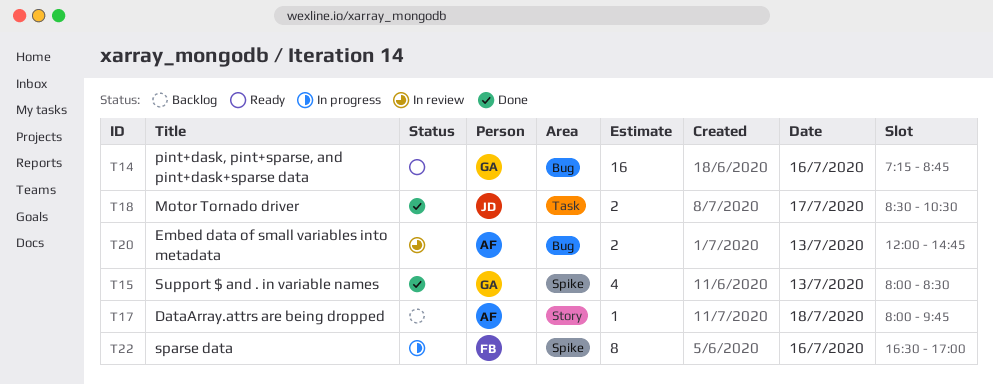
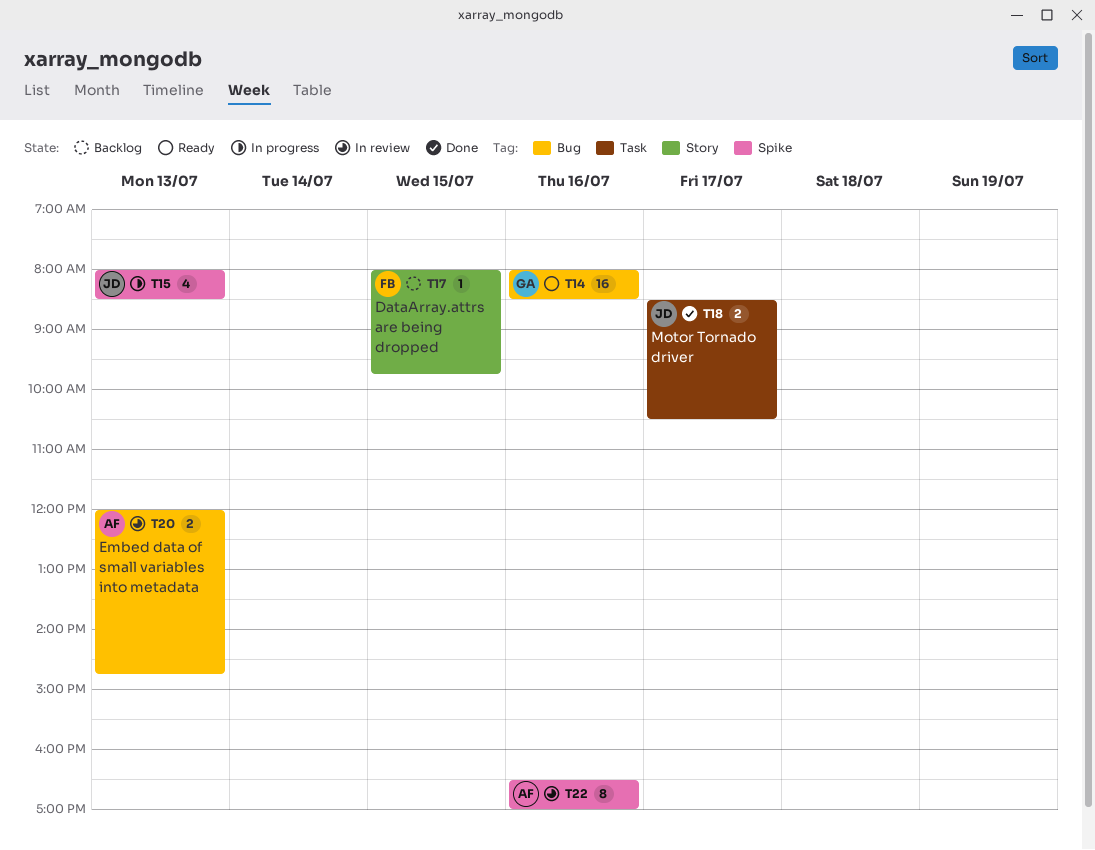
T14, begins: 07:15 -> 08:00
T14, ends: 08:45 -> 08:30
T15, status: Done -> In progress
T15, owner: GA -> JD
T17, owner: AF -> FB
T17, day: Jul 18 -> Jul 15
T22, status: In progress -> In review
T22, owner: FB -> AF

